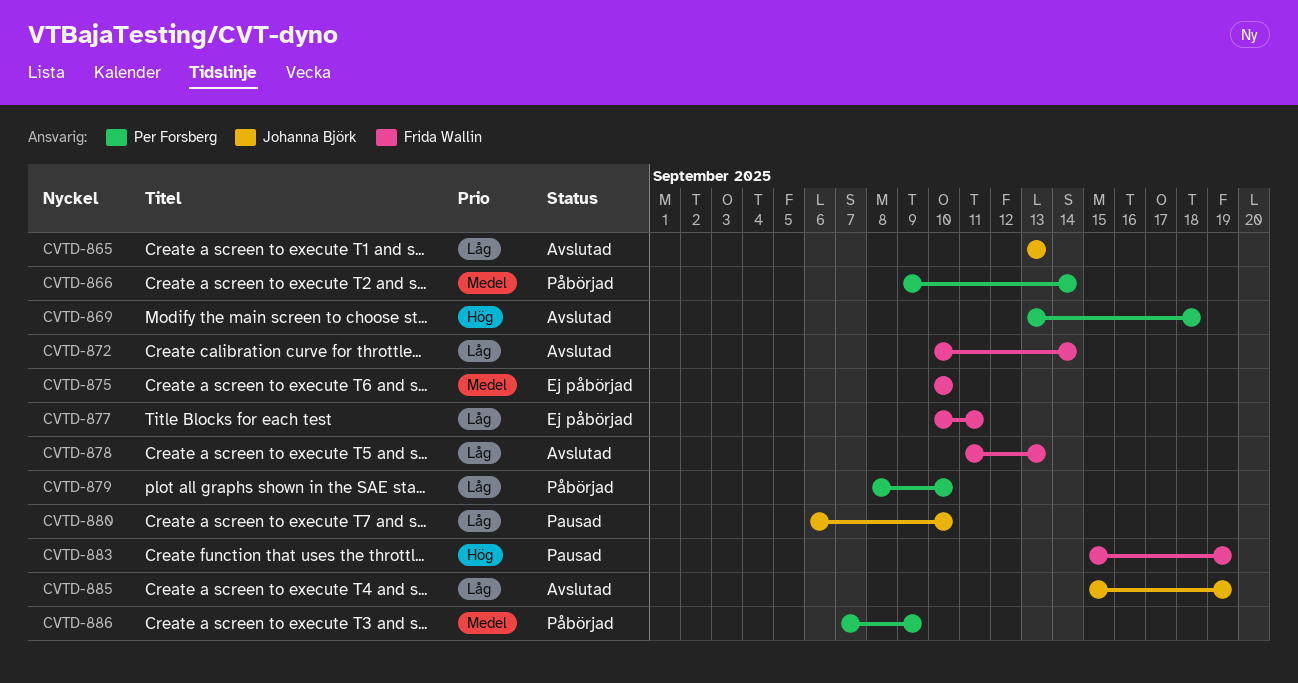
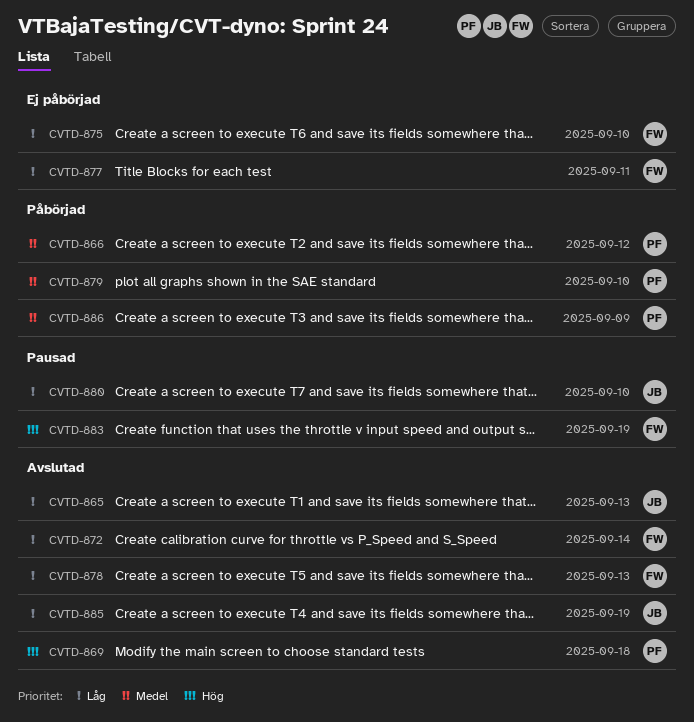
CVTD-866, due: Sep 14 -> Sep 12
CVTD-875, priority: Medel -> Låg
CVTD-879, priority: Låg -> Medel

